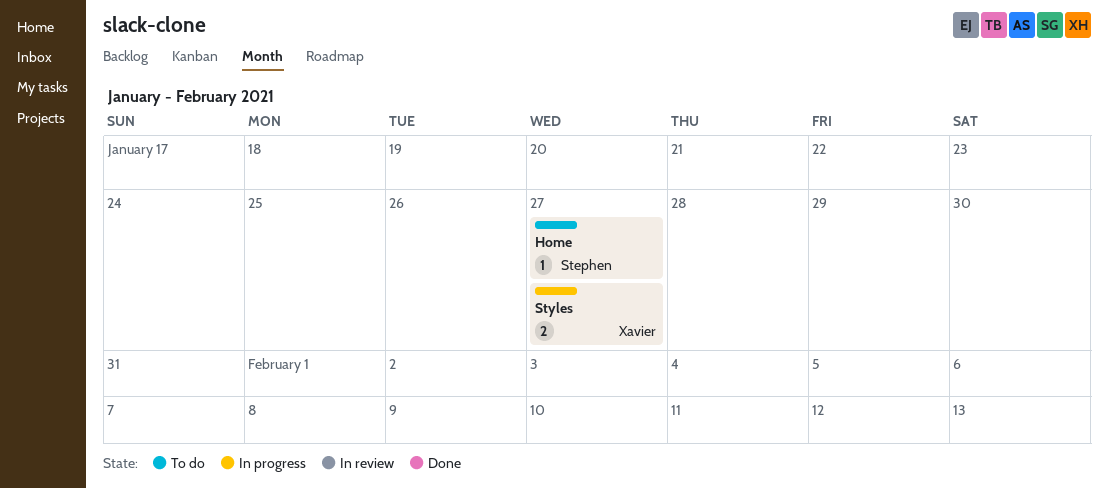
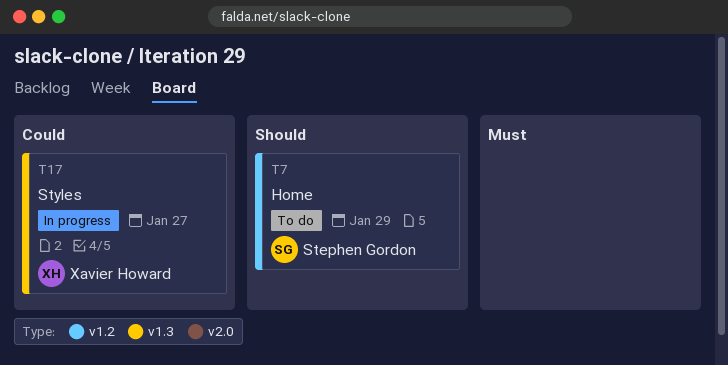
Home, due: Jan 27 -> Jan 29

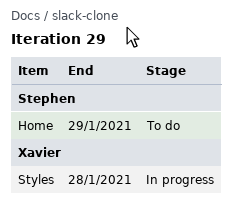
Styles, due: Jan 27 -> Jan 28

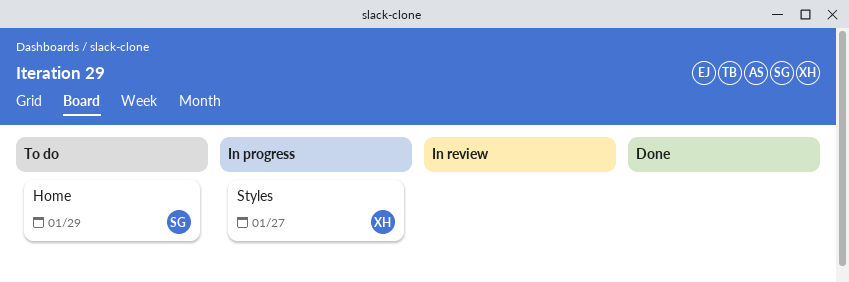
Styles, due: Jan 28 -> Jan 27

